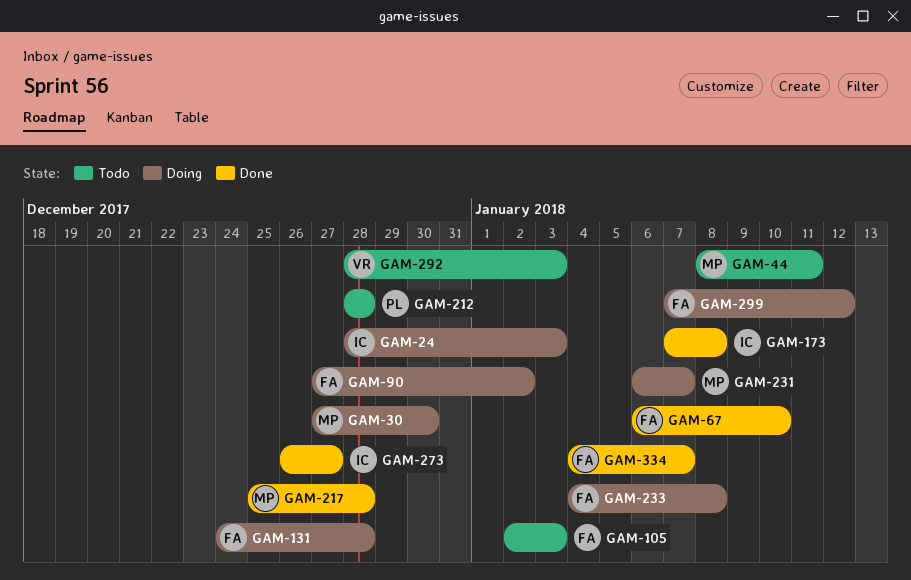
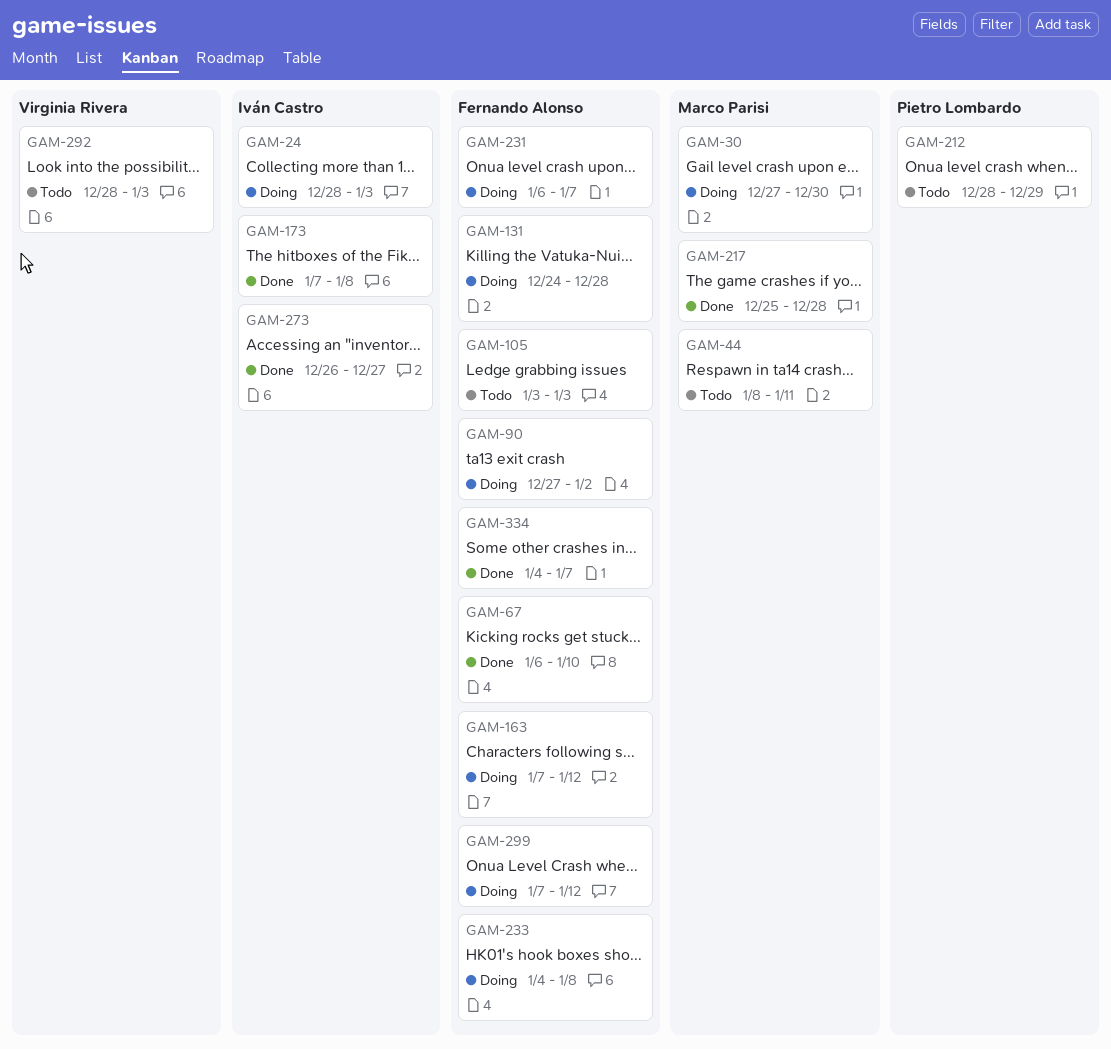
GAM-105, start: Jan 2 -> Jan 3
GAM-163: none -> present
GAM-212, due: Dec 28 -> Dec 29
GAM-231, owner: Marco Parisi -> Fernando Alonso

